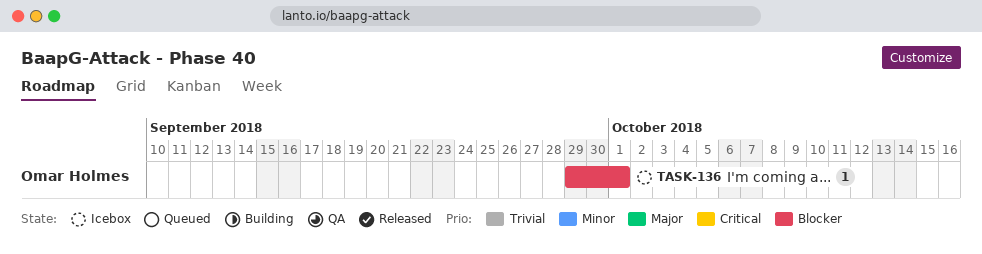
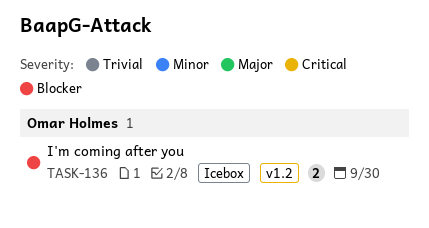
TASK-136, estimate: 1 -> 2
TASK-136, due: Oct 1 -> Sep 30

